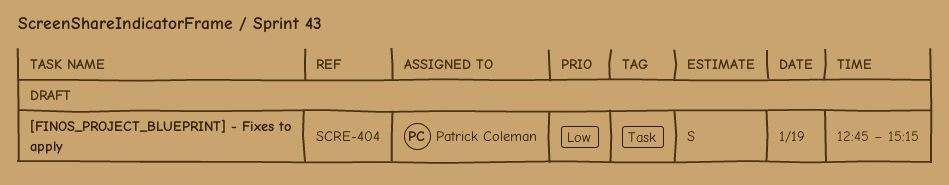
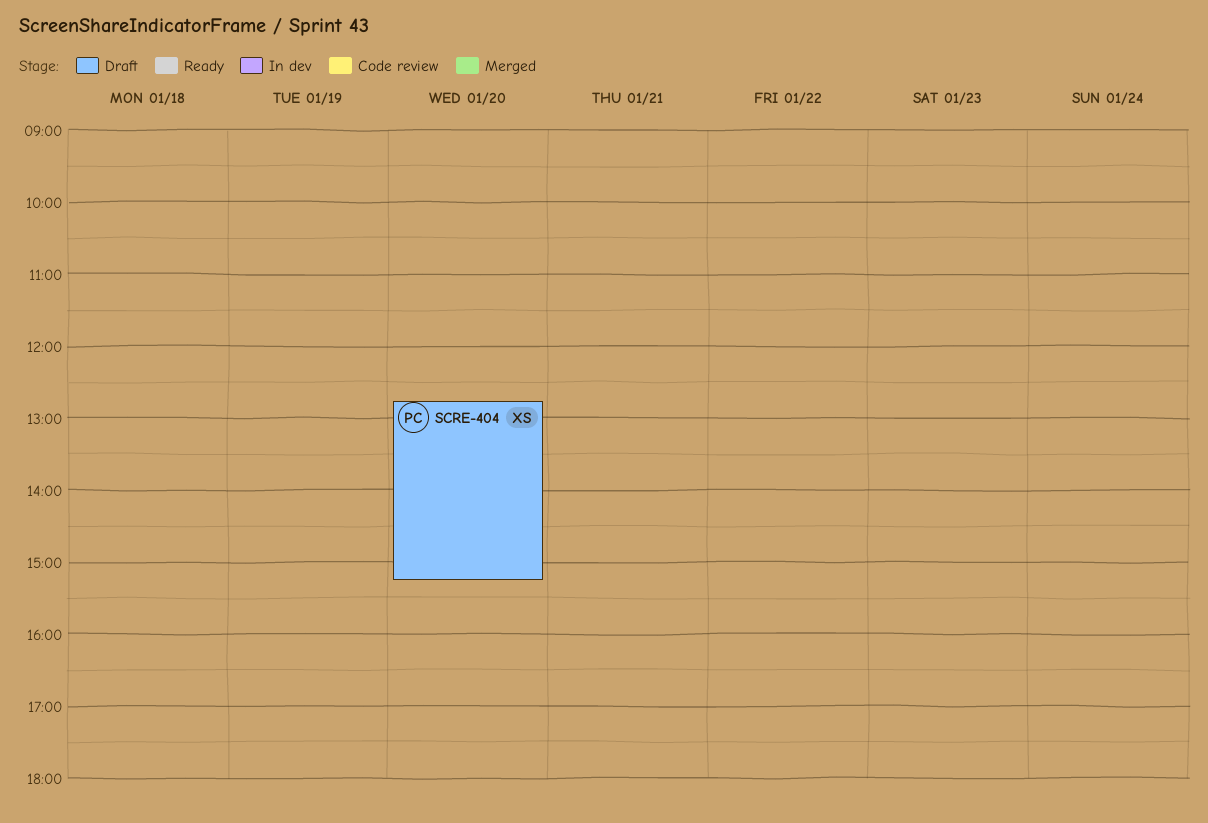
SCRE-404, estimate: S -> XS
SCRE-404, day: Jan 19 -> Jan 20

